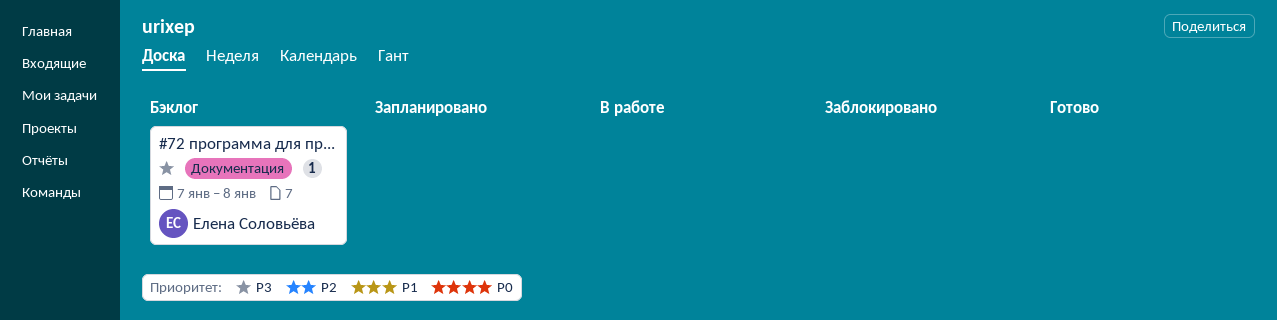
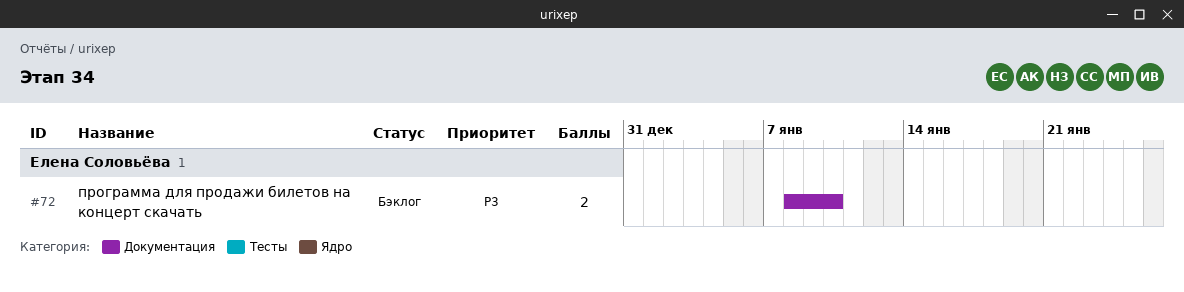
#72, estimate: 1 -> 2
#72, start: Jan 7 -> Jan 8
#72, due: Jan 8 -> Jan 10

